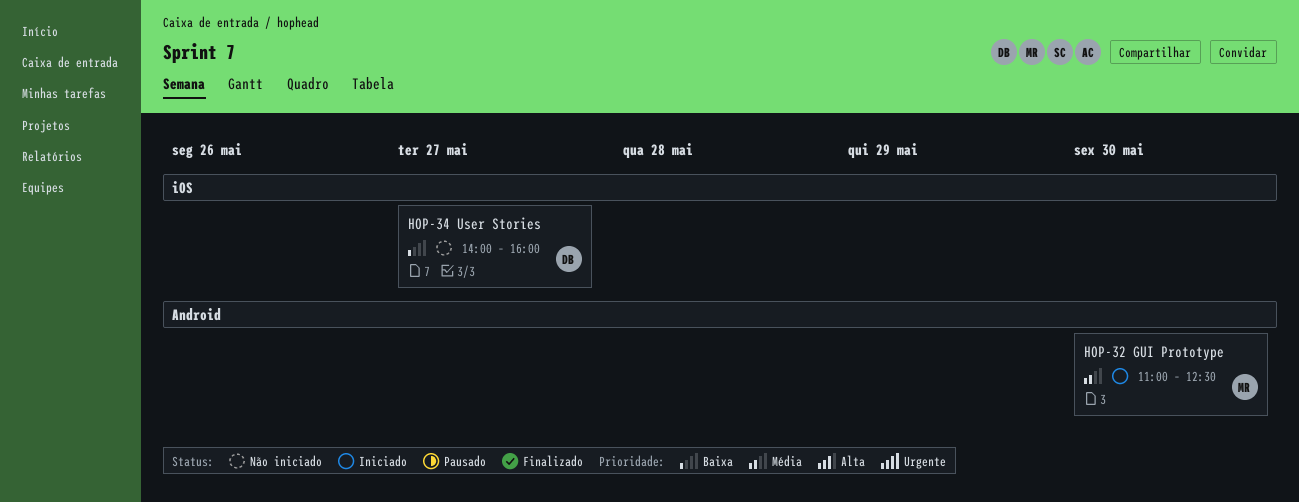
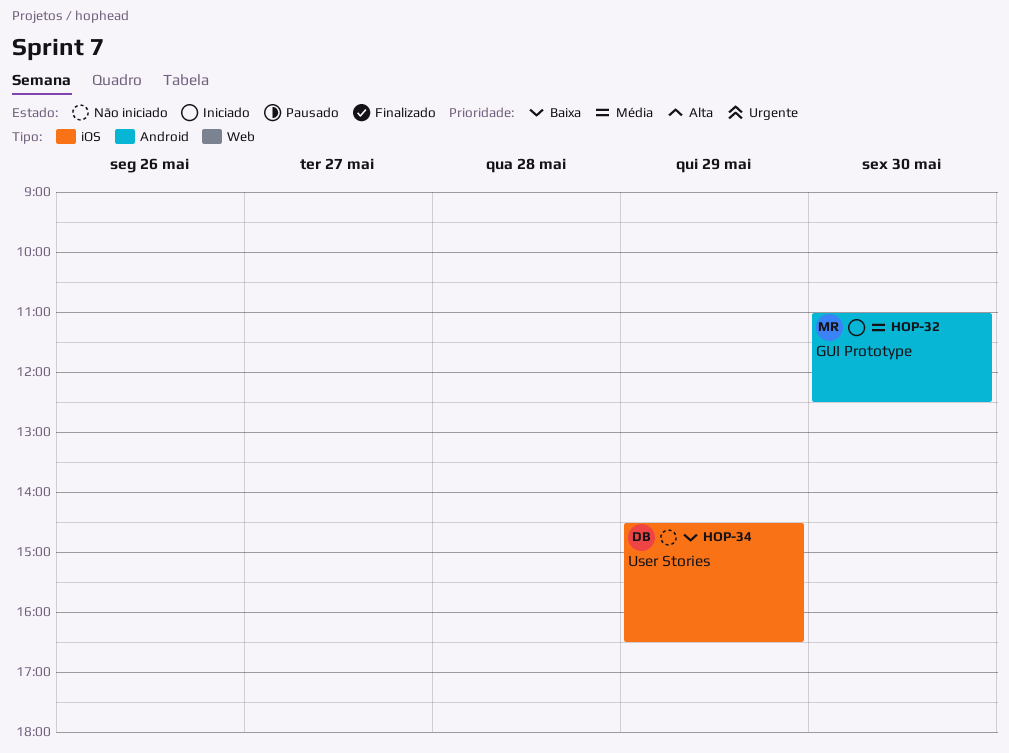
HOP-34, day: May 27 -> May 29
HOP-34, begins: 14:00 -> 14:30
HOP-34, ends: 16:00 -> 16:30

